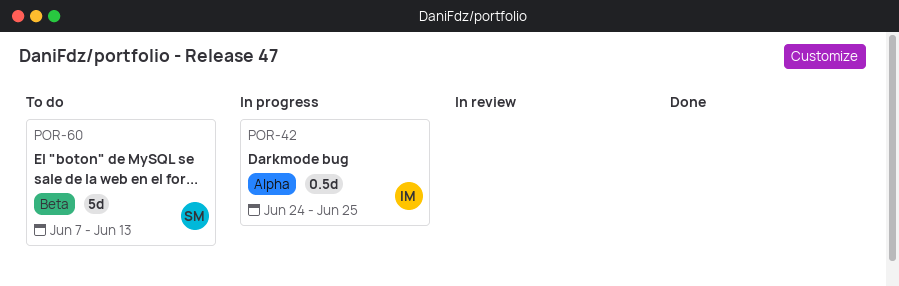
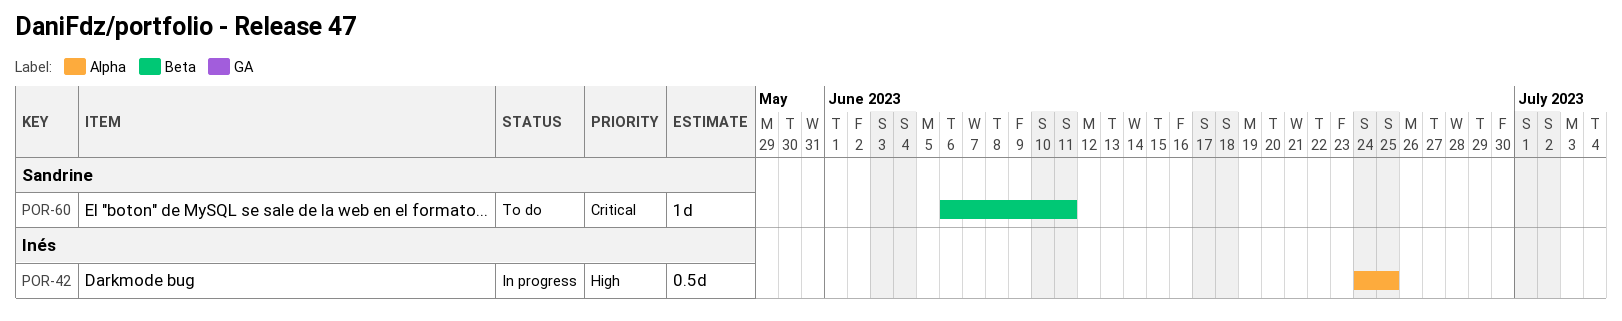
POR-60, estimate: 5d -> 1d
POR-60, start: Jun 7 -> Jun 6
POR-60, due: Jun 13 -> Jun 11

